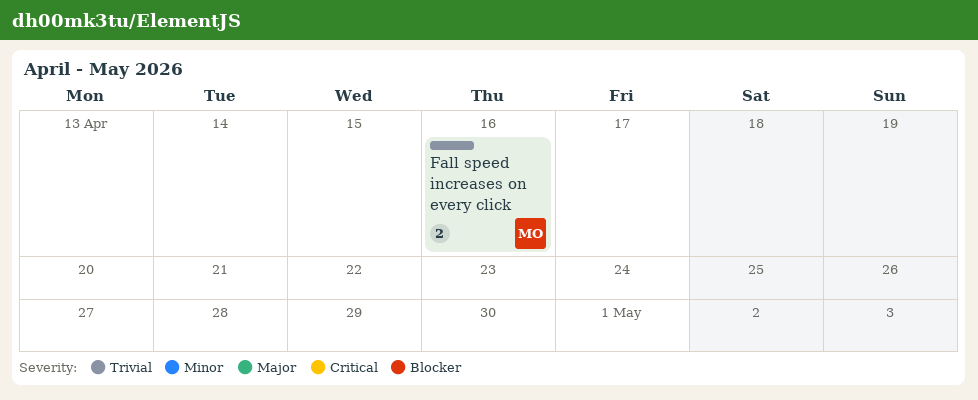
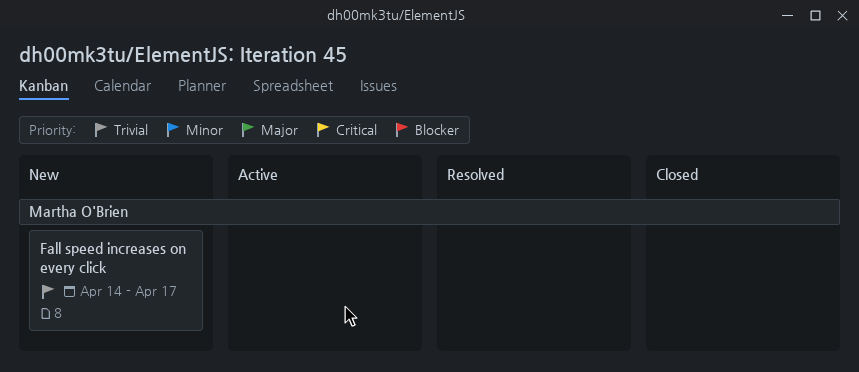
Fall speed increases on every click, due: Apr 16 -> Apr 17

